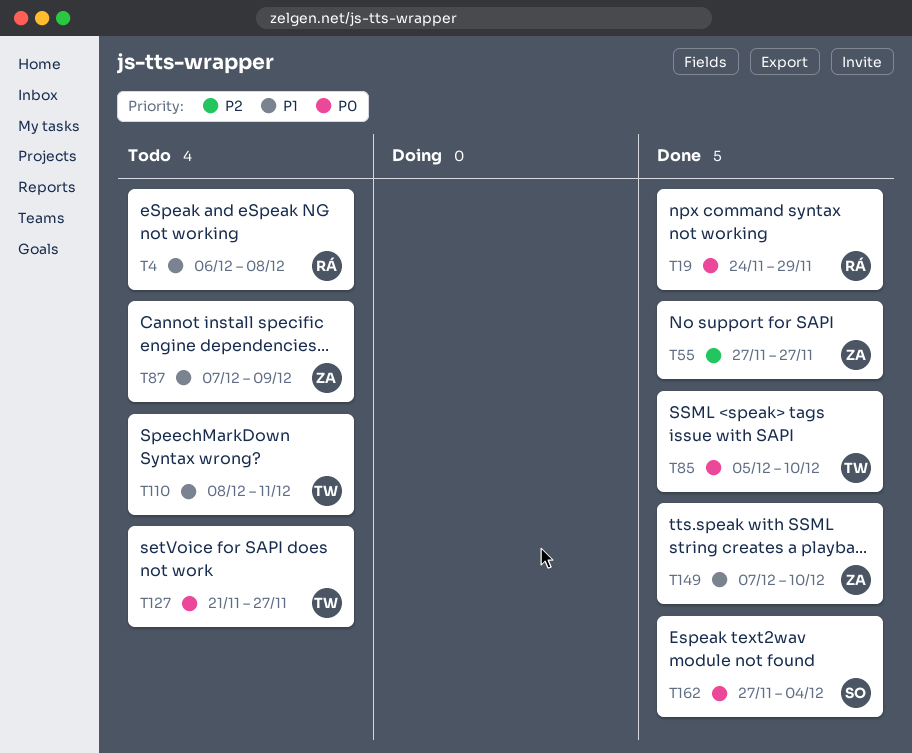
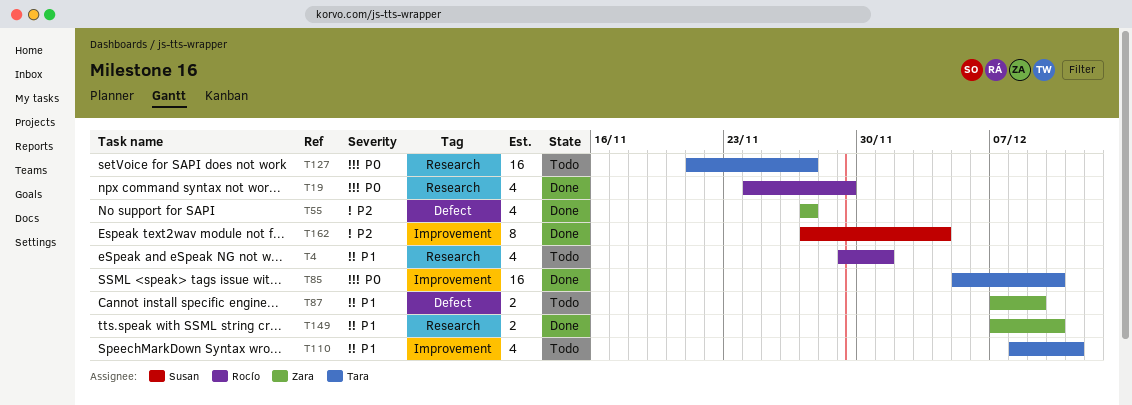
T4, start: Dec 6 -> Nov 29
T4, due: Dec 8 -> Dec 1
T162, priority: P0 -> P2

